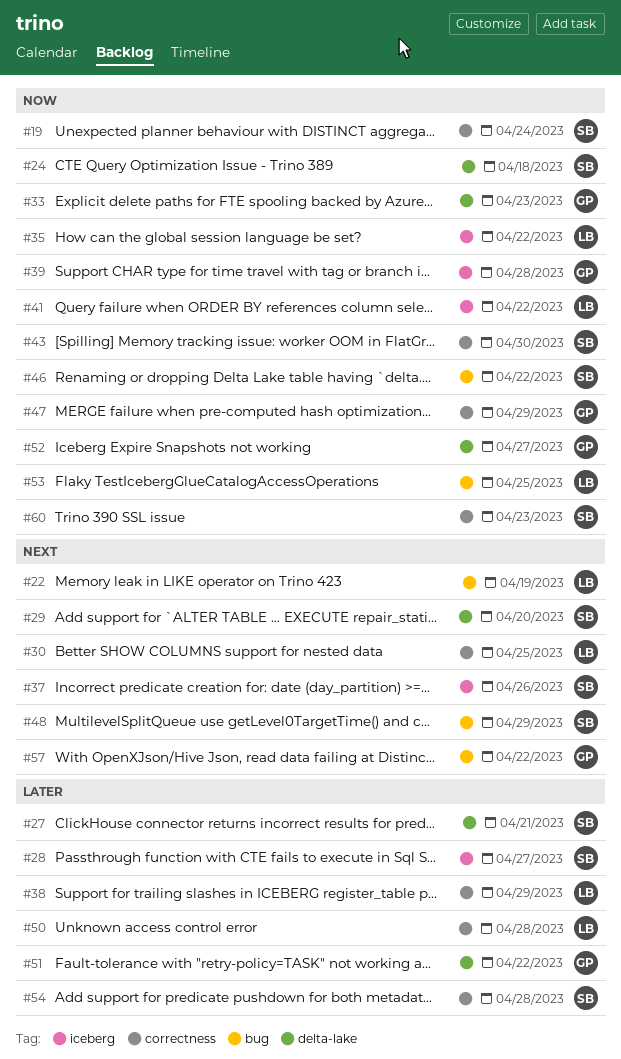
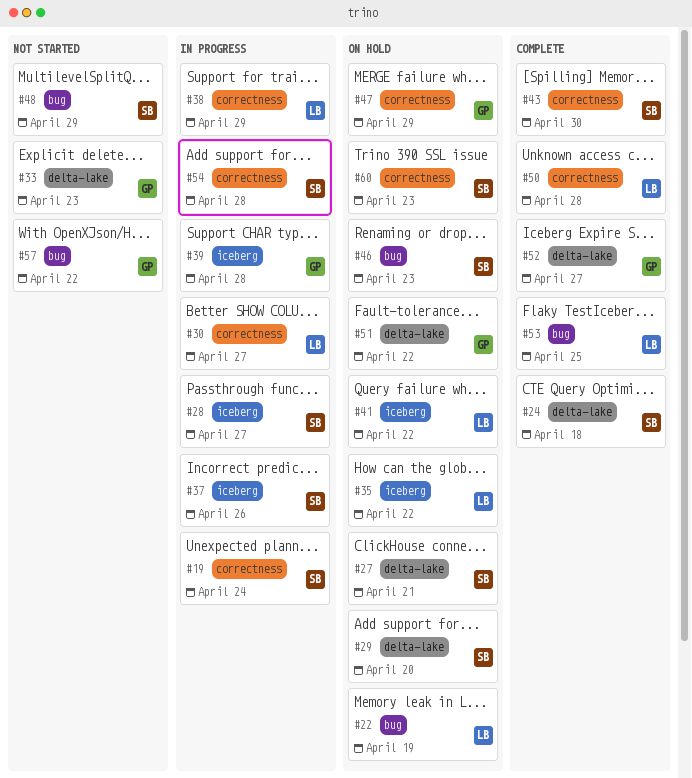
#30, due: Apr 25 -> Apr 27
#46, due: Apr 22 -> Apr 23

